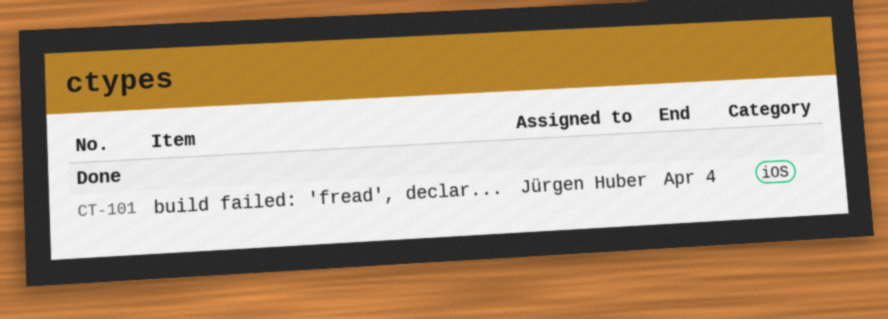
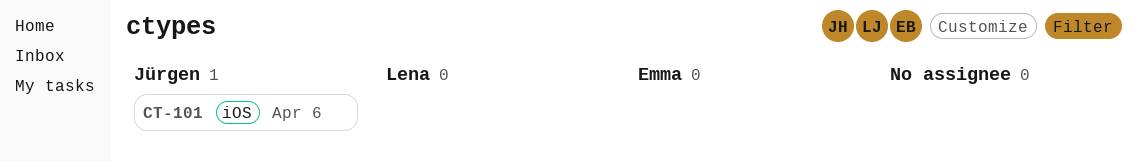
CT-101, due: Apr 4 -> Apr 6

